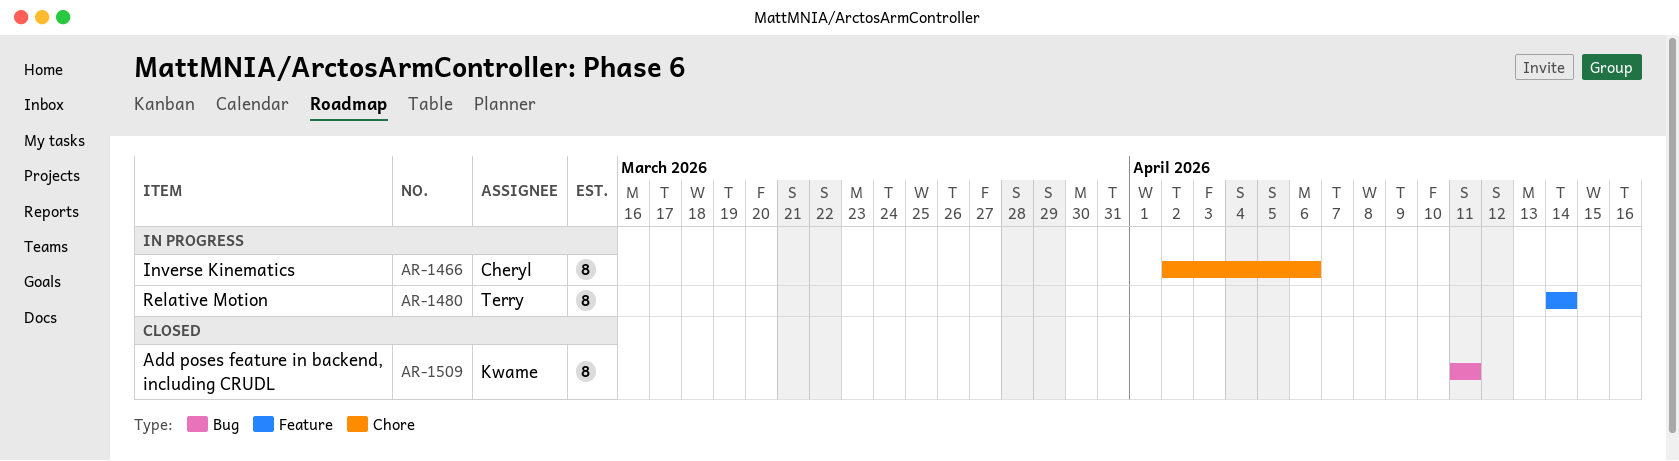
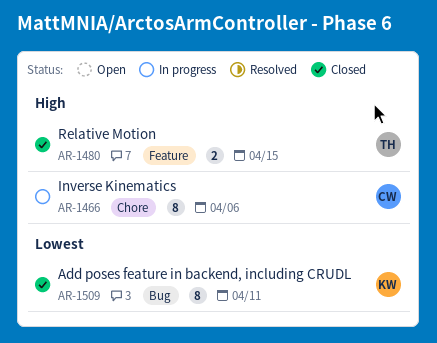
AR-1480, status: In progress -> Closed
AR-1480, estimate: 8 -> 2
AR-1480, due: Apr 14 -> Apr 15

